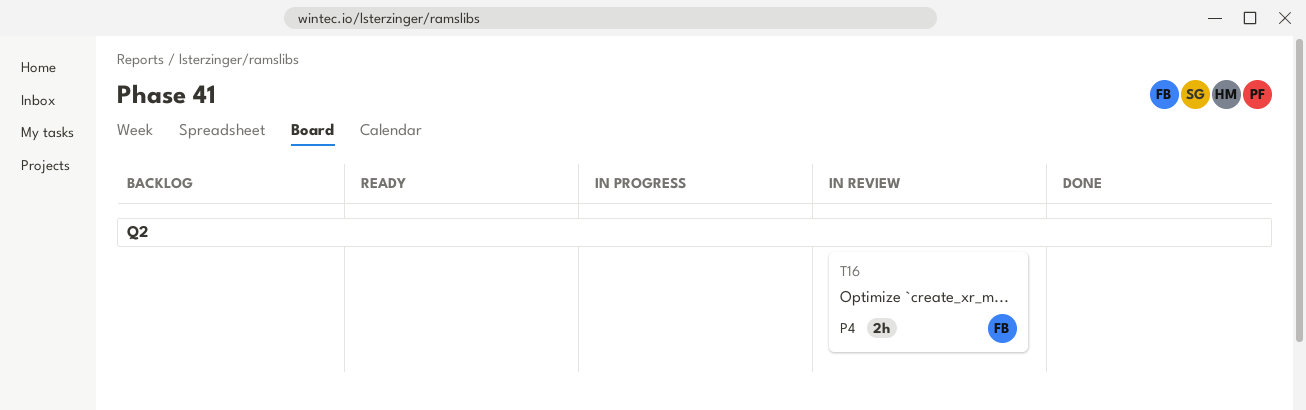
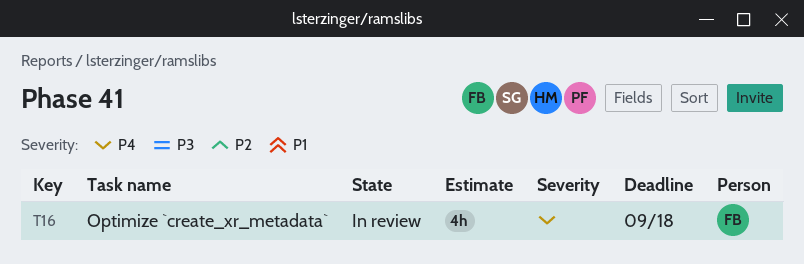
T16, estimate: 2h -> 4h

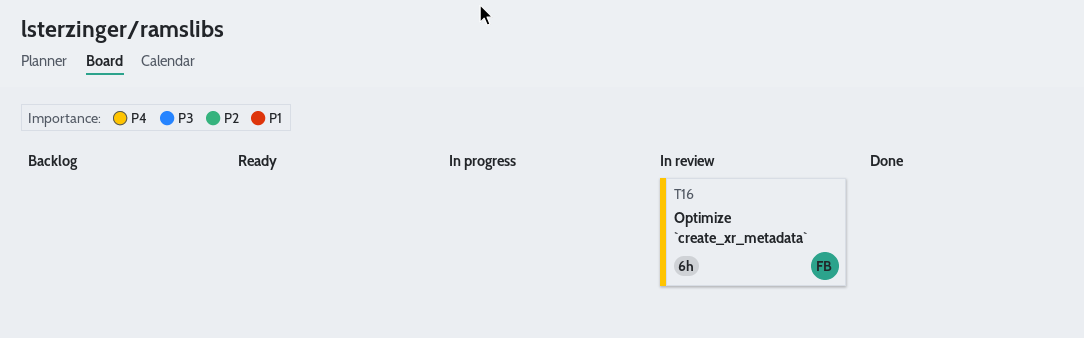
T16, estimate: 4h -> 6h

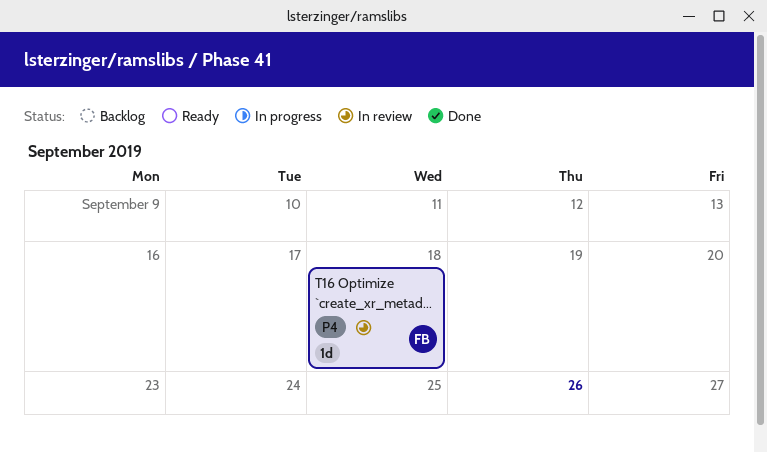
T16, estimate: 6h -> 1d

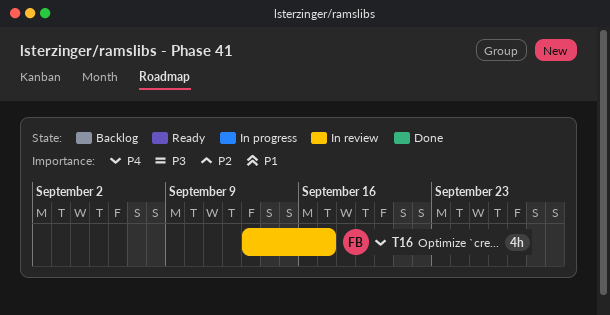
T16, estimate: 1d -> 4h
T16, due: Sep 18 -> Sep 17

